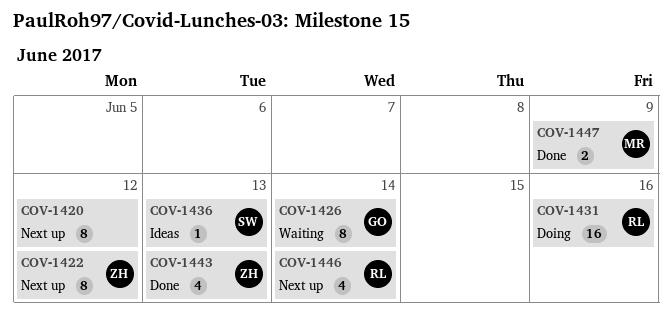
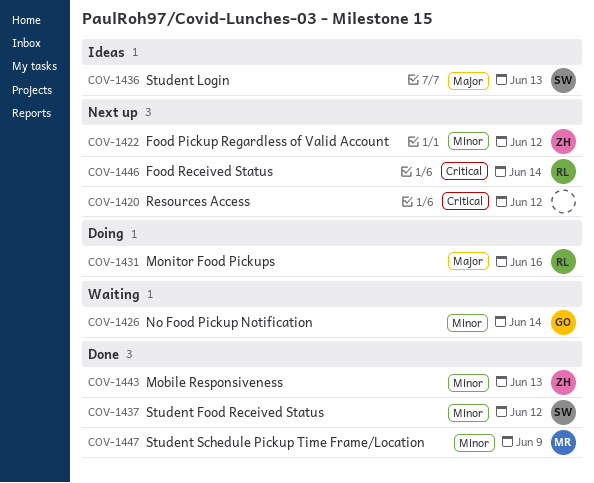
COV-1437: none -> present

